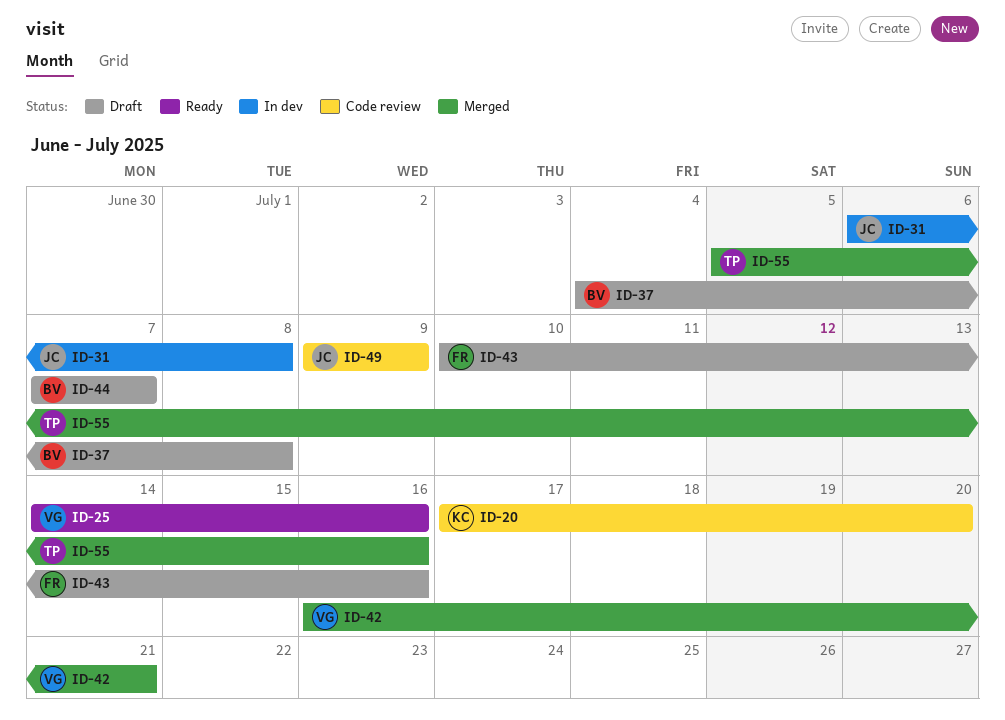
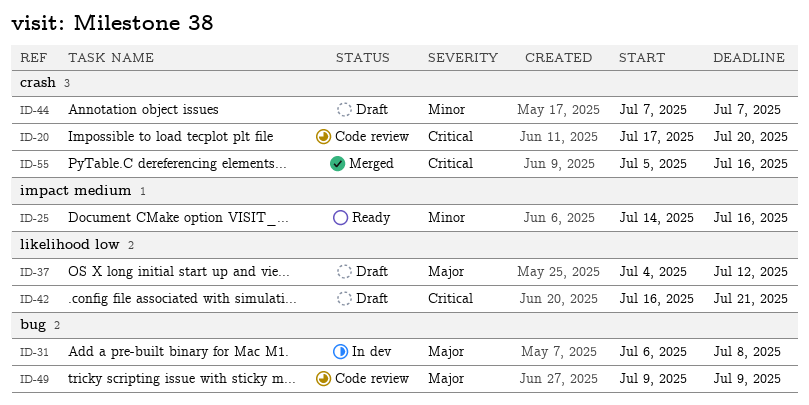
ID-37, due: Jul 8 -> Jul 12
ID-42, status: Merged -> Draft
ID-43: present -> none

